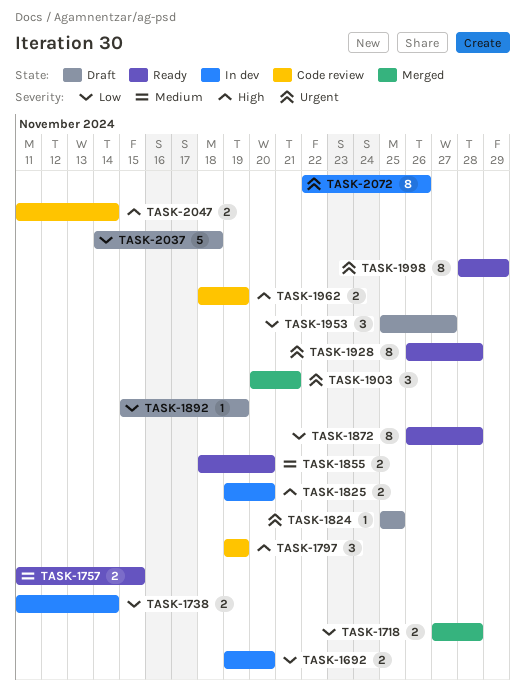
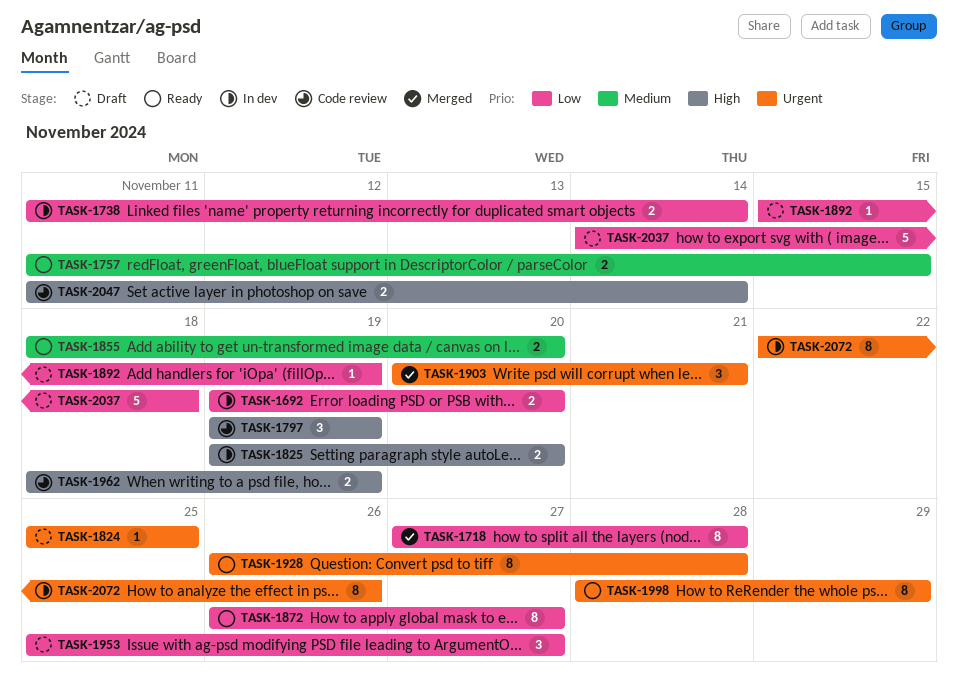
TASK-1718, estimate: 2 -> 8
TASK-1872, due: Nov 28 -> Nov 27

